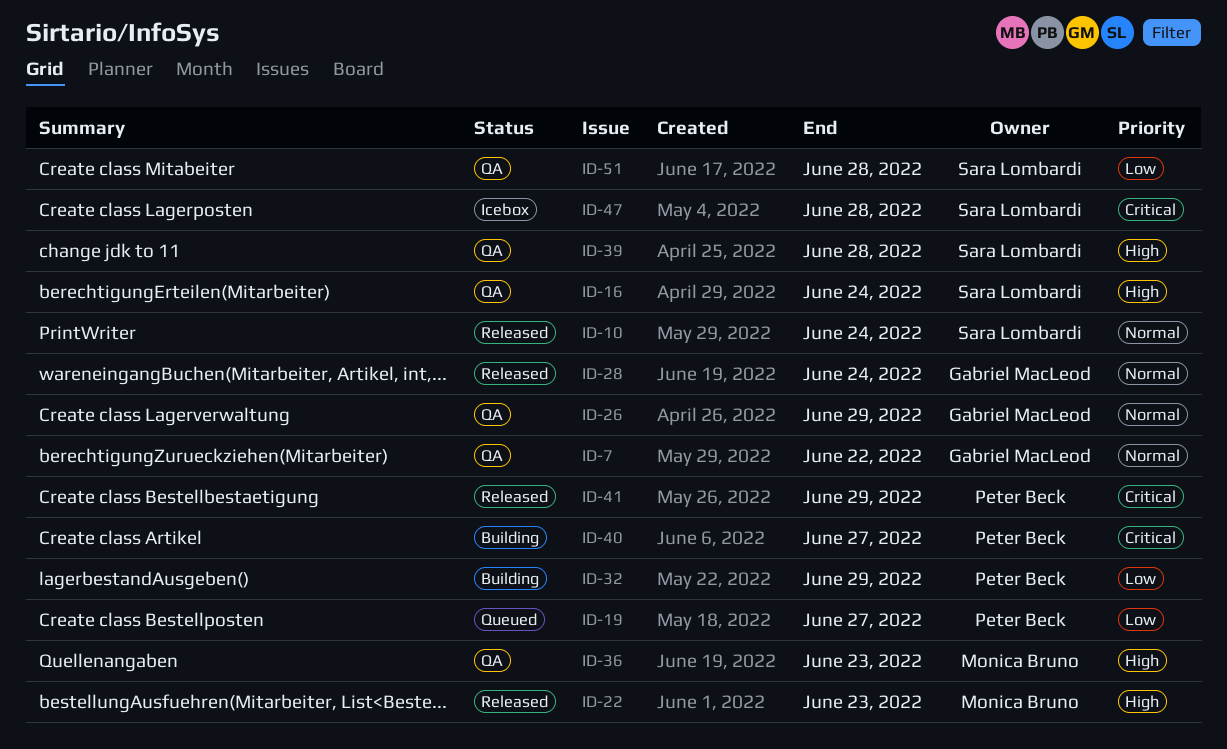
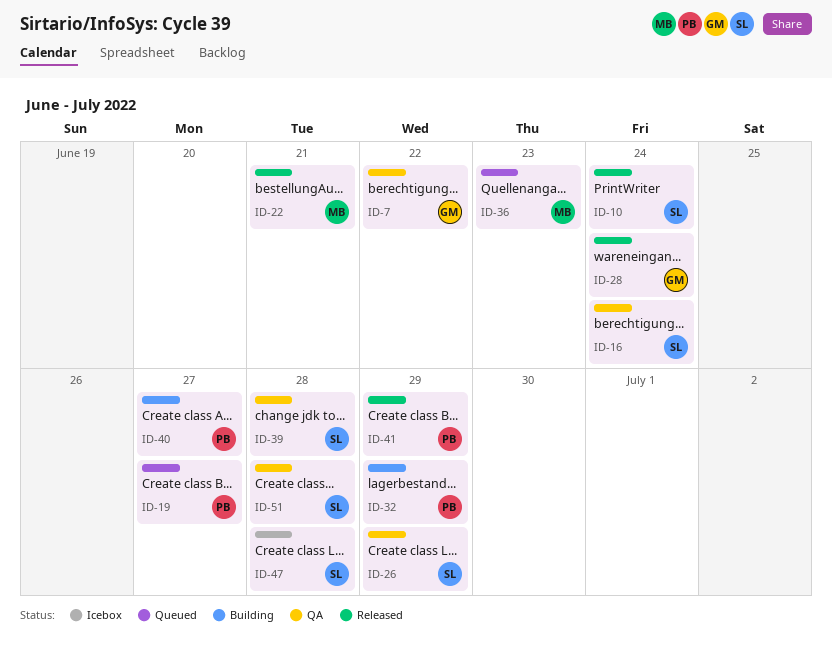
ID-22, due: Jun 23 -> Jun 21
ID-26, owner: Gabriel MacLeod -> Sara Lombardi
ID-36, status: QA -> Queued

